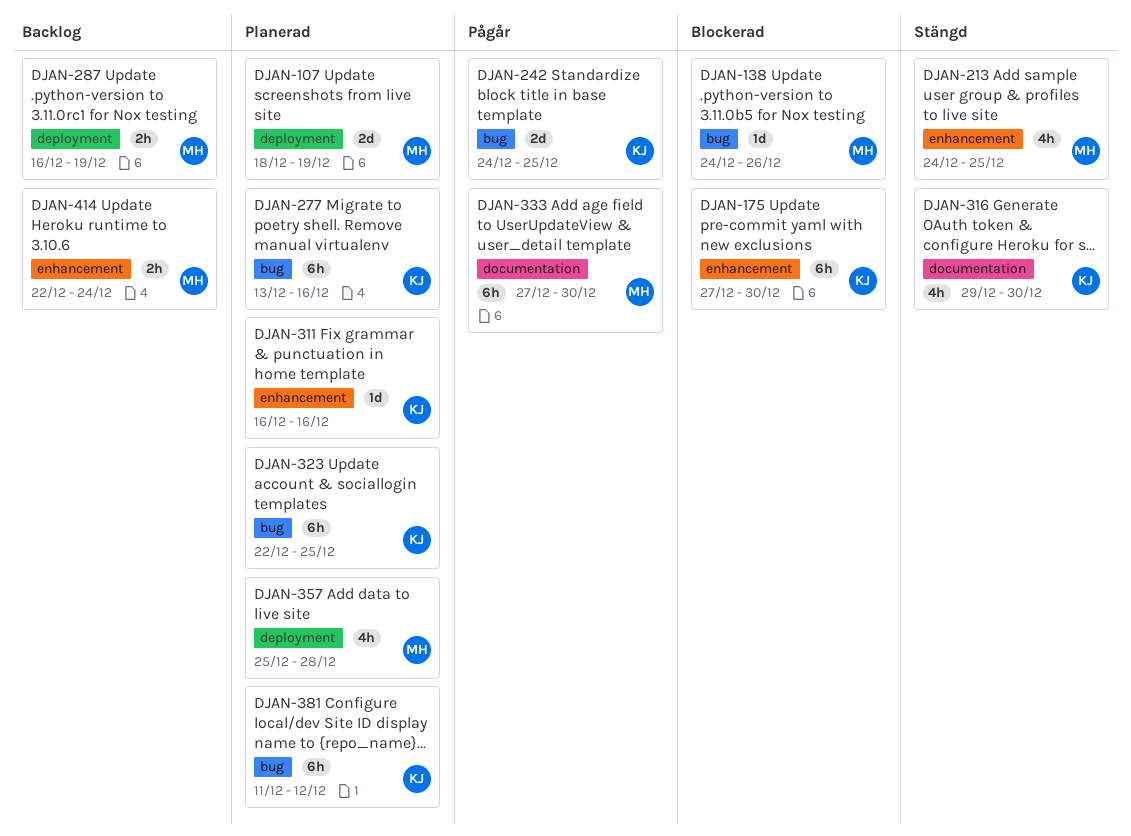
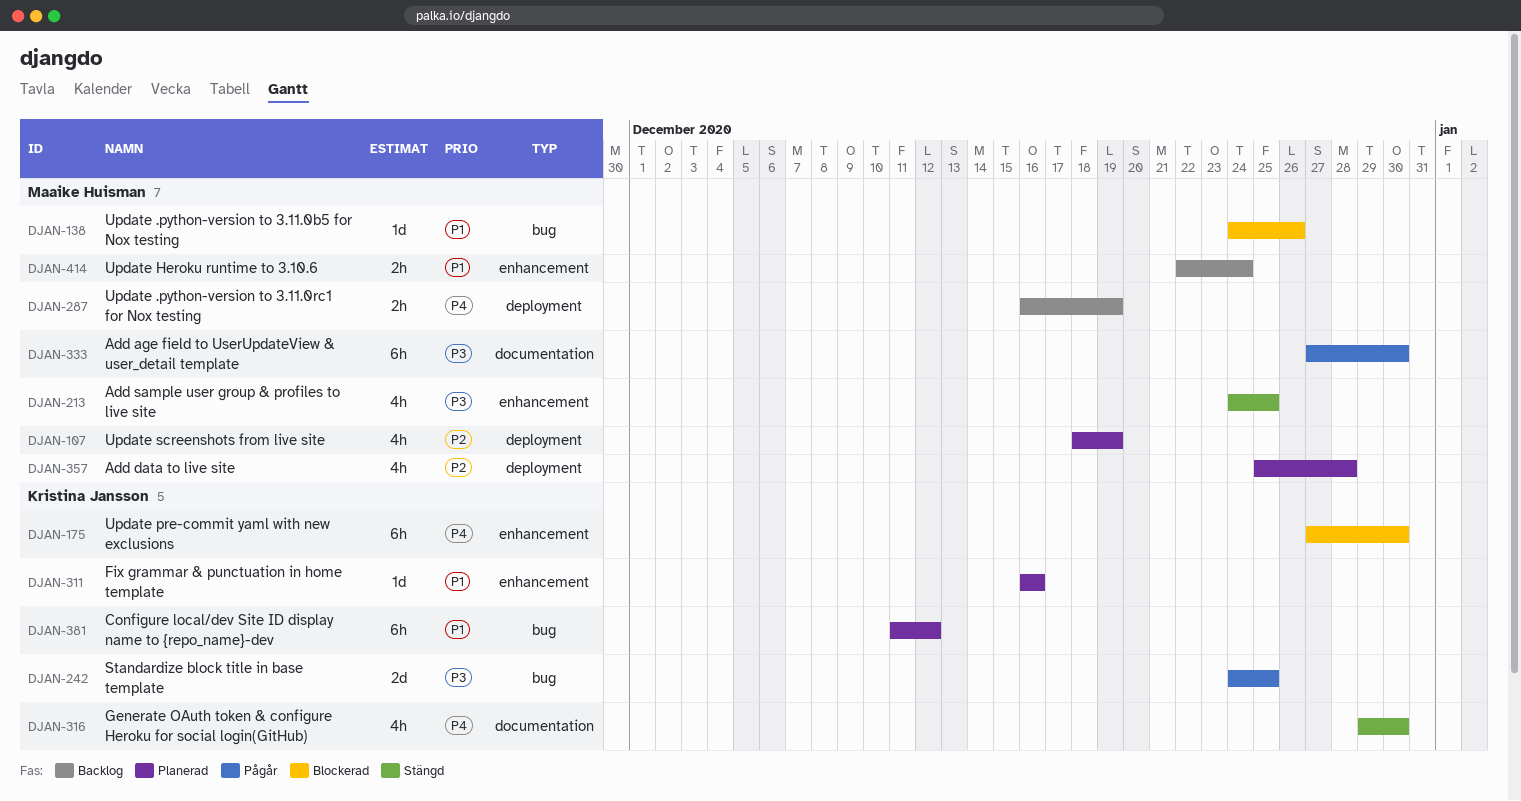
DJAN-107, estimate: 2d -> 4h
DJAN-277: present -> none
DJAN-323: present -> none

